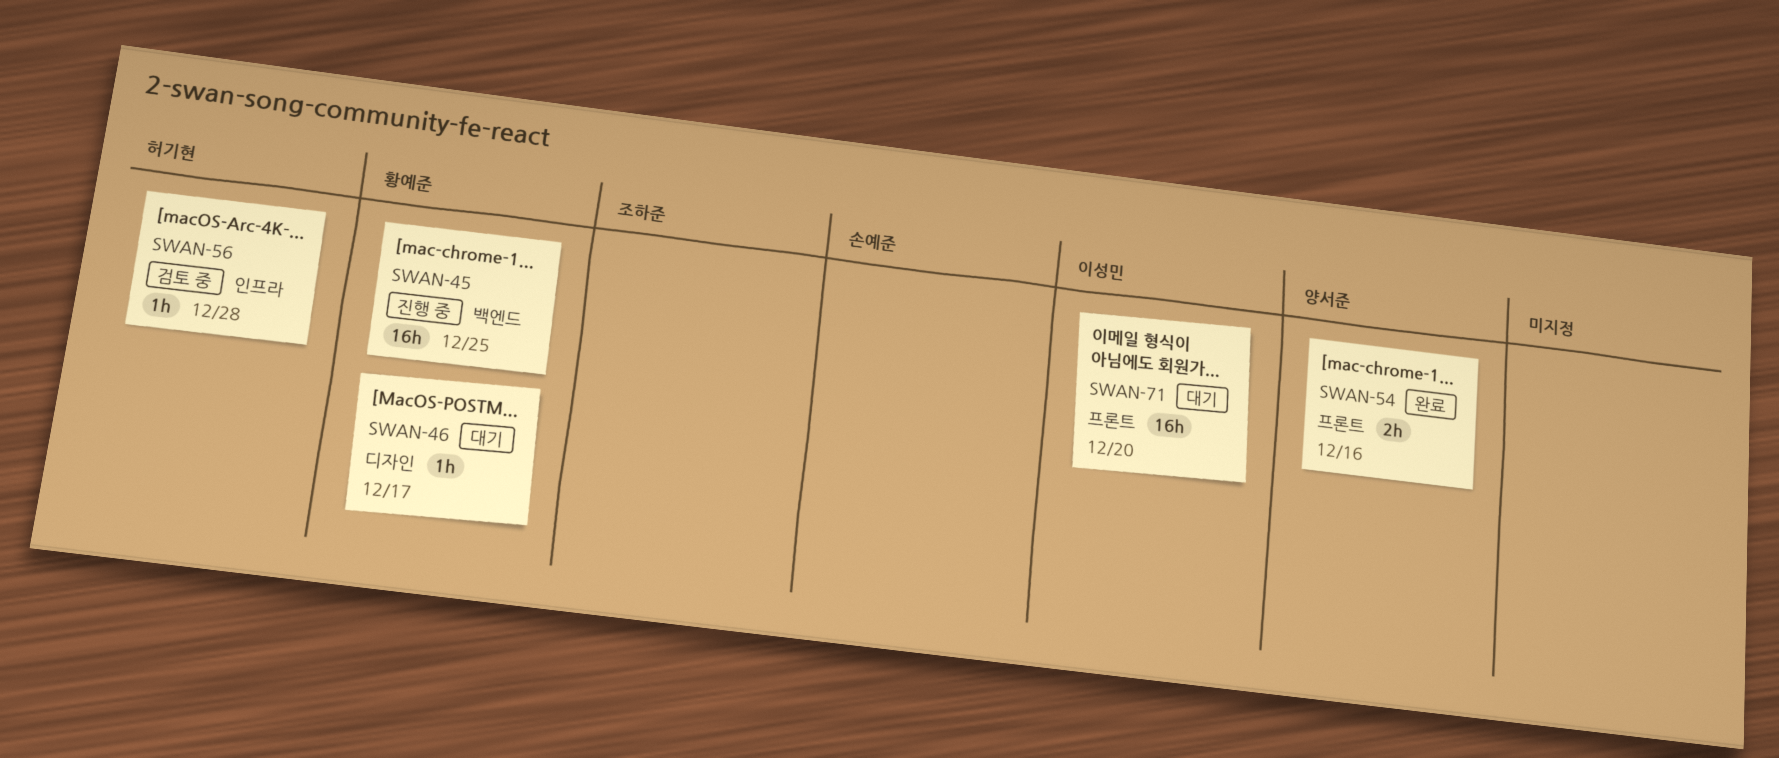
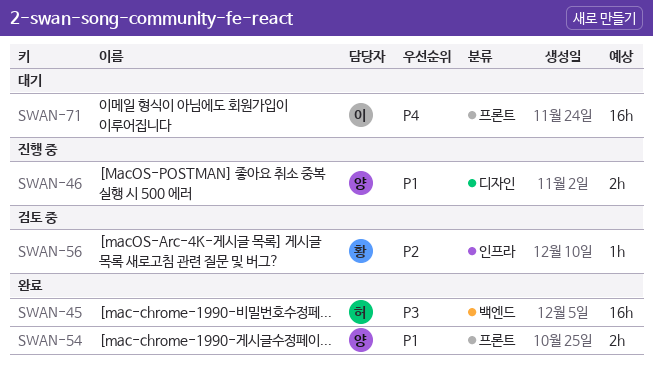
SWAN-45, status: 진행 중 -> 완료
SWAN-45, owner: 황예준 -> 허기현
SWAN-46, status: 대기 -> 진행 중
SWAN-46, owner: 황예준 -> 양서준
SWAN-46, estimate: 1h -> 2h
SWAN-56, owner: 허기현 -> 황예준

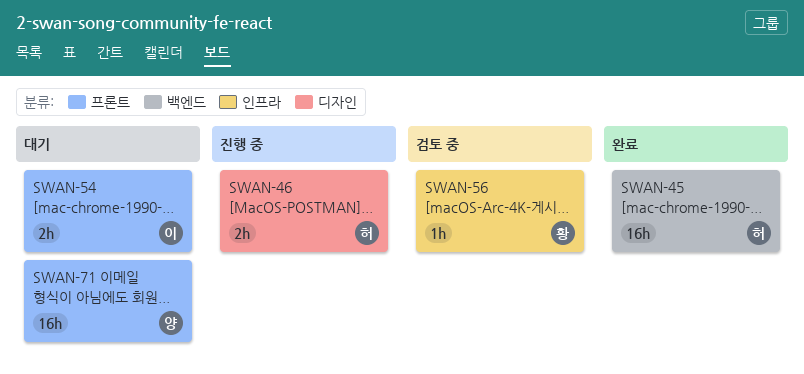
SWAN-46, owner: 양 -> 허
SWAN-54, status: 완료 -> 대기
SWAN-54, owner: 양 -> 이
SWAN-71, owner: 이 -> 양

